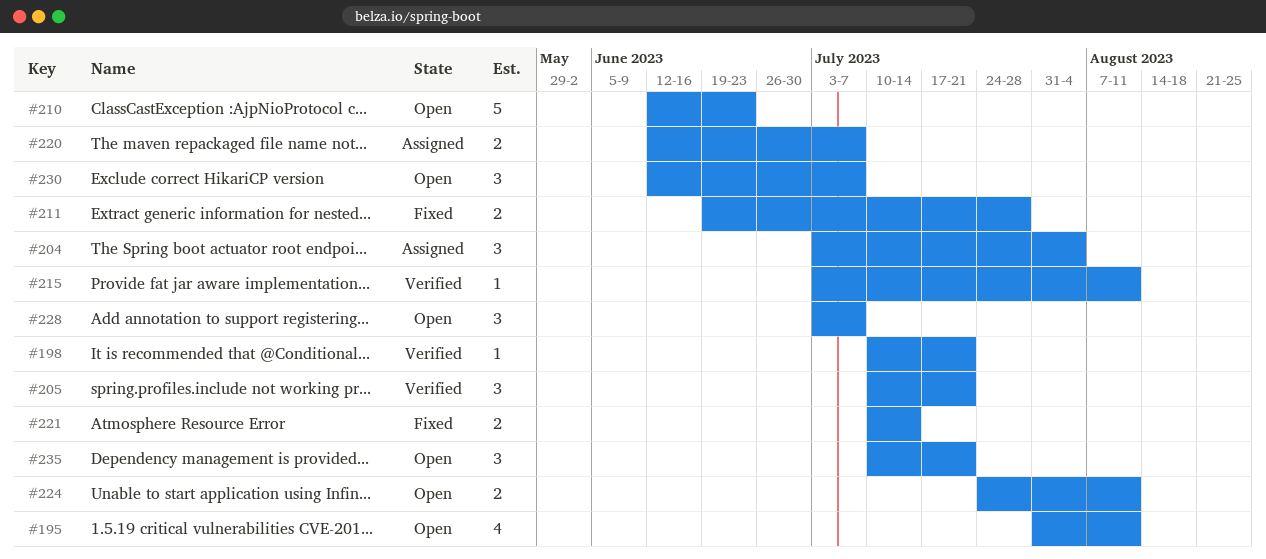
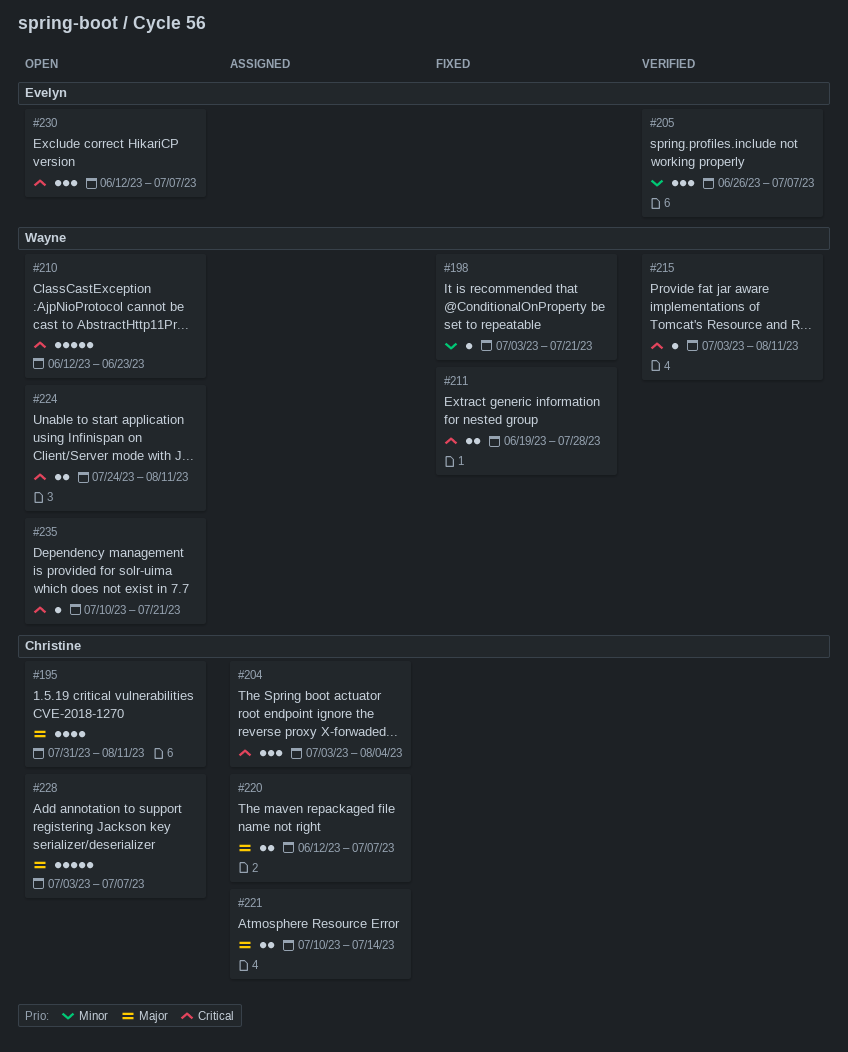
#198, status: Verified -> Fixed
#198, start: Jul 10 -> Jul 3
#205, start: Jul 10 -> Jun 26
#205, due: Jul 21 -> Jul 7
#221, status: Fixed -> Assigned
#228, estimate: 3 -> 5
#235, estimate: 3 -> 1

